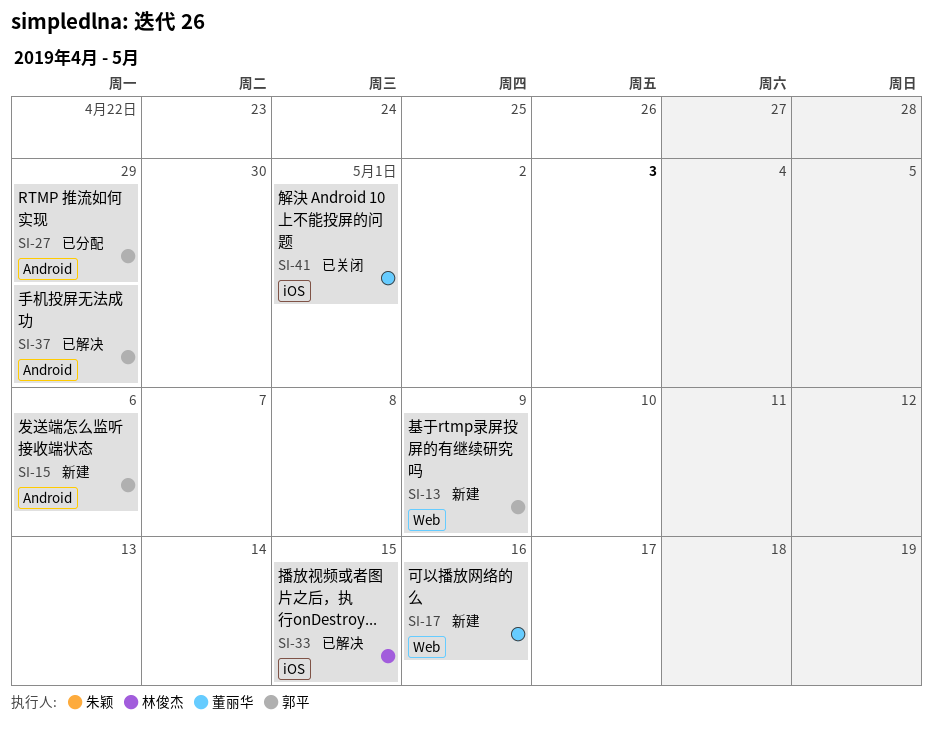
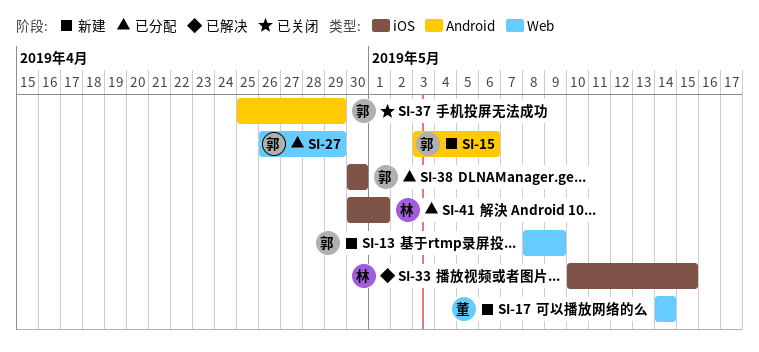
SI-17, due: May 16 -> May 14
SI-27, label: Android -> Web
SI-37, status: 已解决 -> 已关闭
SI-38: none -> present
SI-41, status: 已关闭 -> 已分配
SI-41, owner: 董丽华 -> 林俊杰

